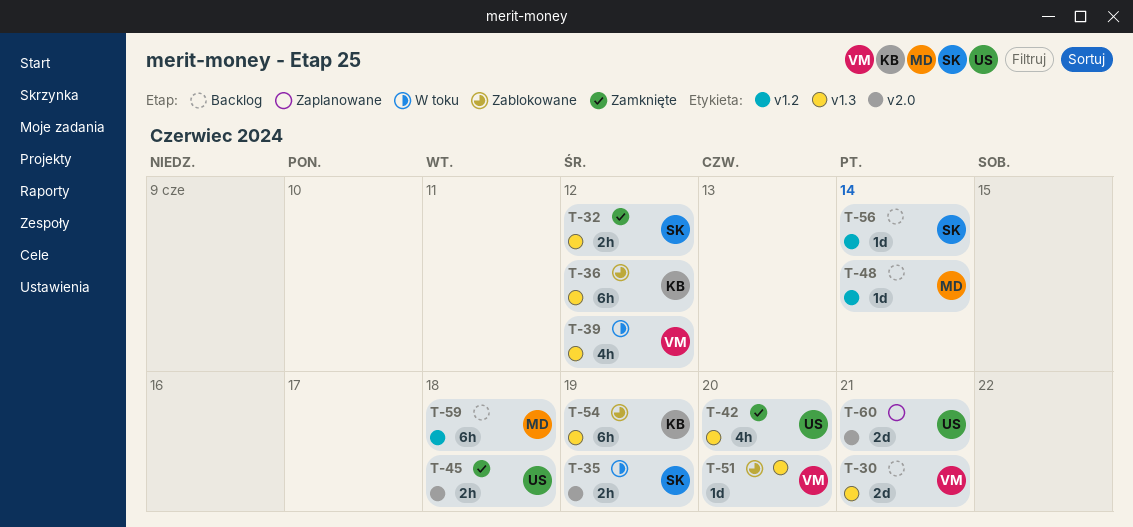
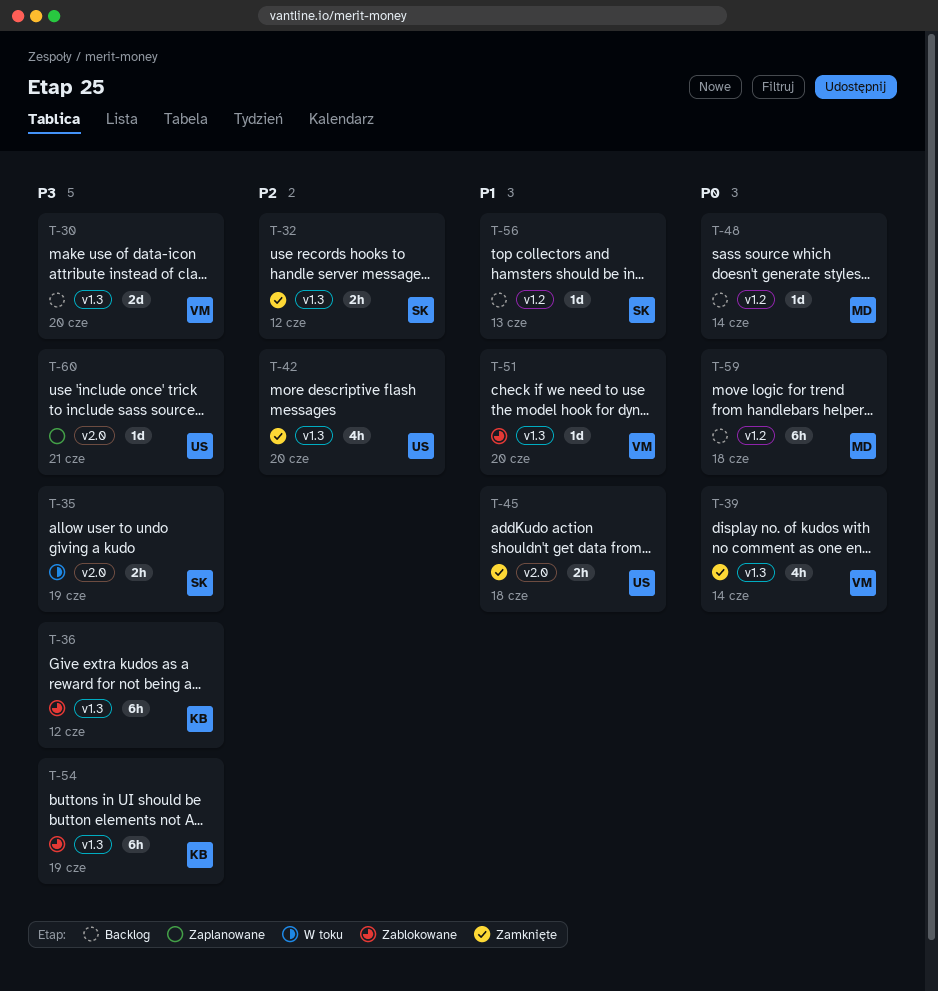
T-30, due: Jun 21 -> Jun 20
T-39, status: W toku -> Zamknięte
T-39, due: Jun 12 -> Jun 14
T-56, due: Jun 14 -> Jun 13
T-60, estimate: 2d -> 1d

